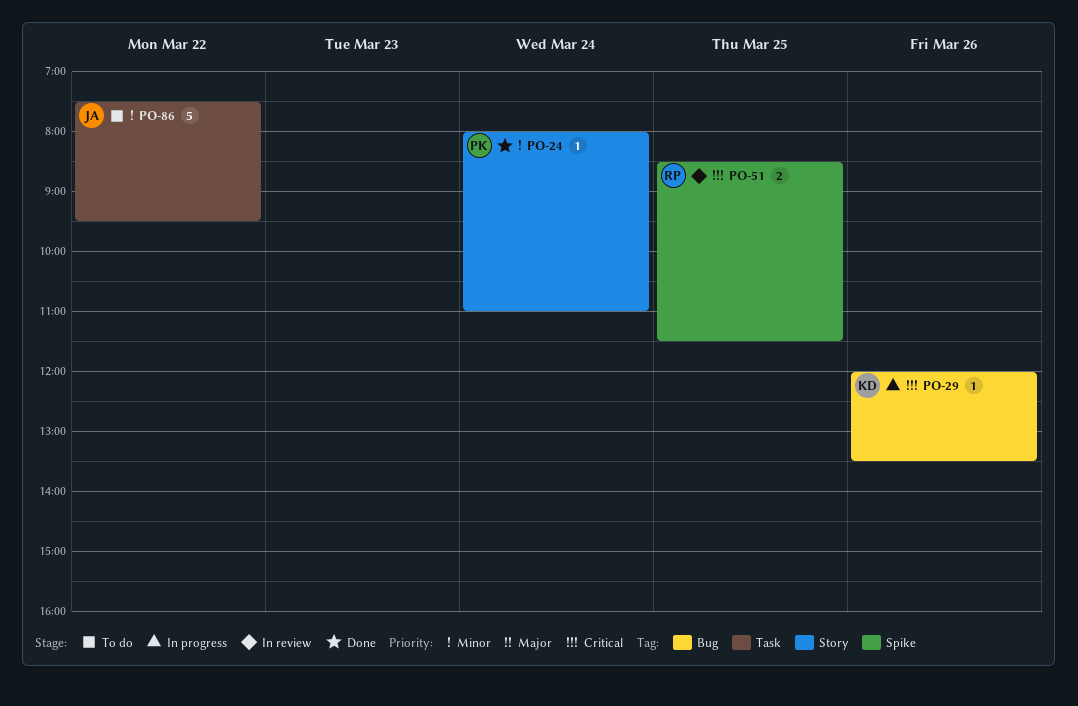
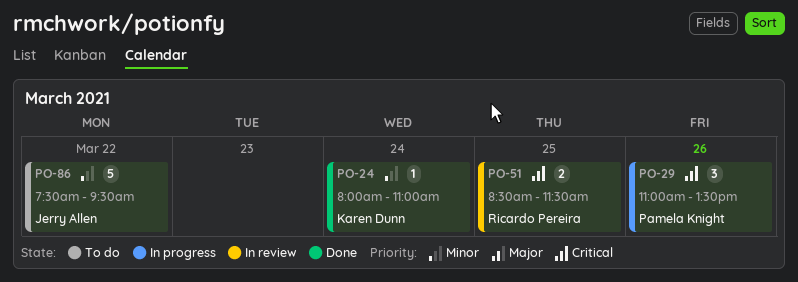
PO-24, owner: Pamela Knight -> Karen Dunn
PO-29, owner: Karen Dunn -> Pamela Knight
PO-29, estimate: 1 -> 3
PO-29, begins: 12:00 -> 11:00

